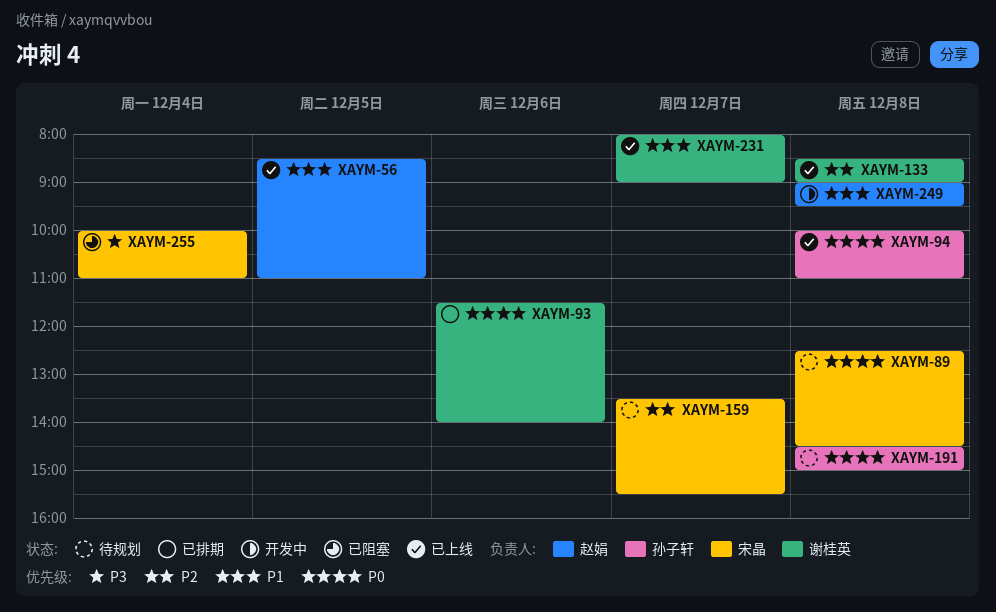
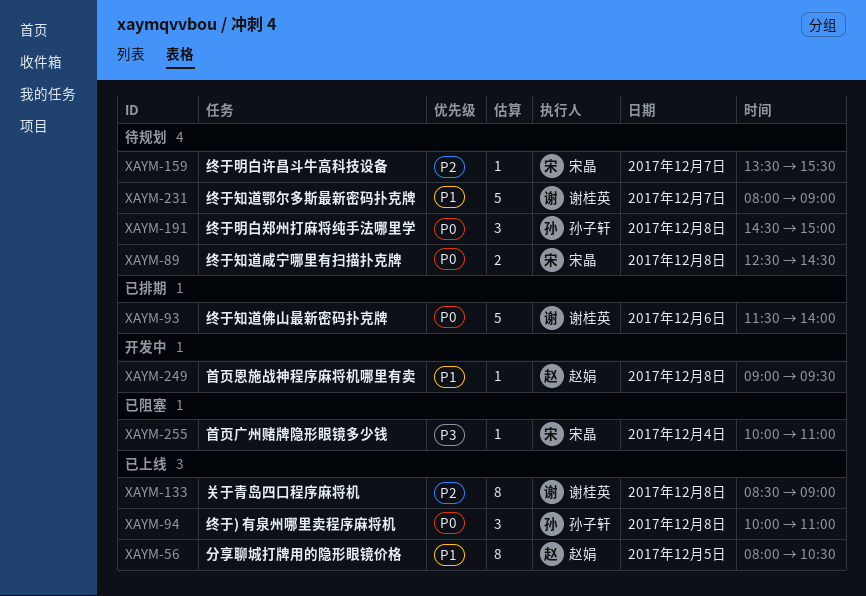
XAYM-56, begins: 08:30 -> 08:00
XAYM-56, ends: 11:00 -> 10:30
XAYM-231, status: 已上线 -> 待规划

